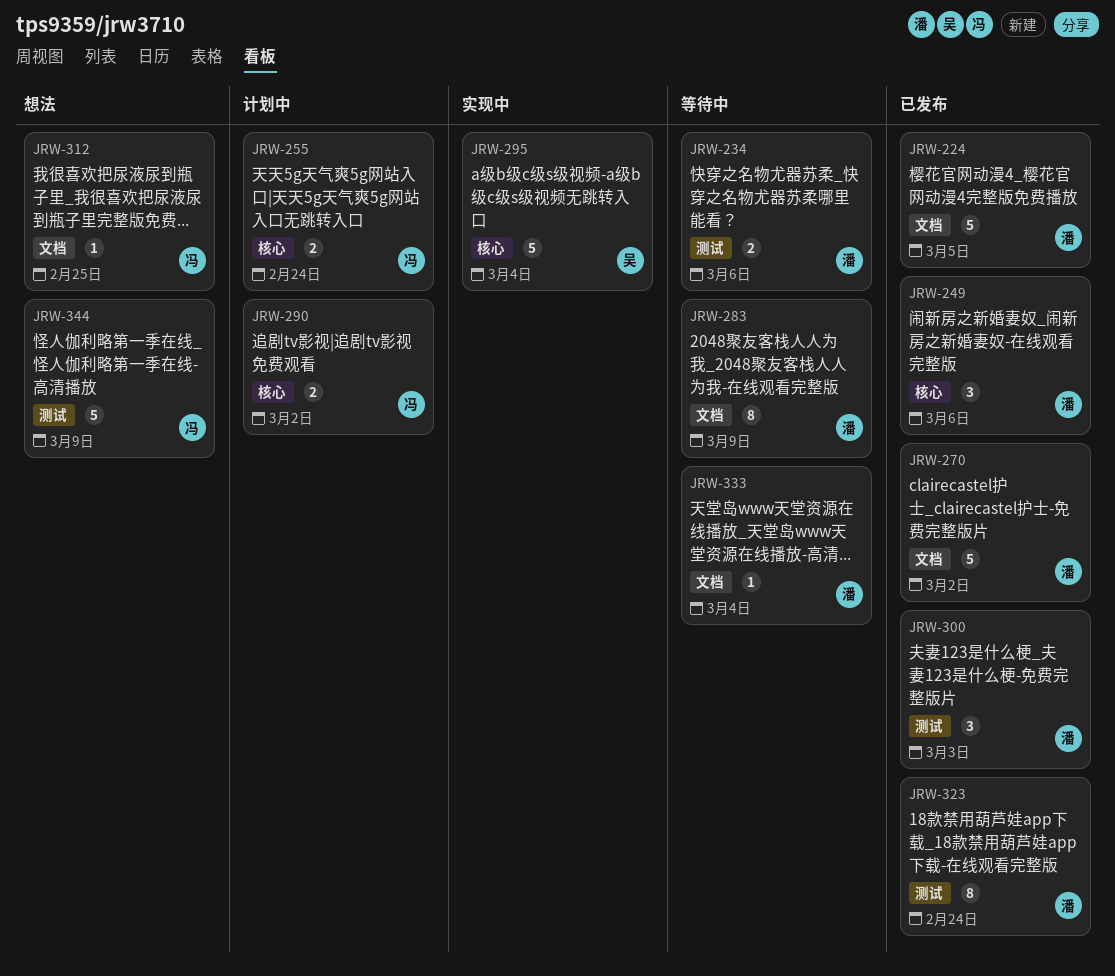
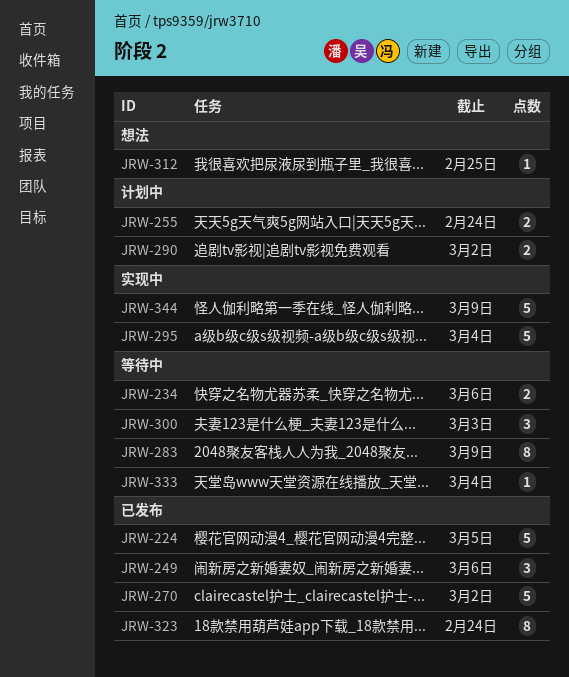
JRW-300, status: 已发布 -> 等待中
JRW-344, status: 想法 -> 实现中

